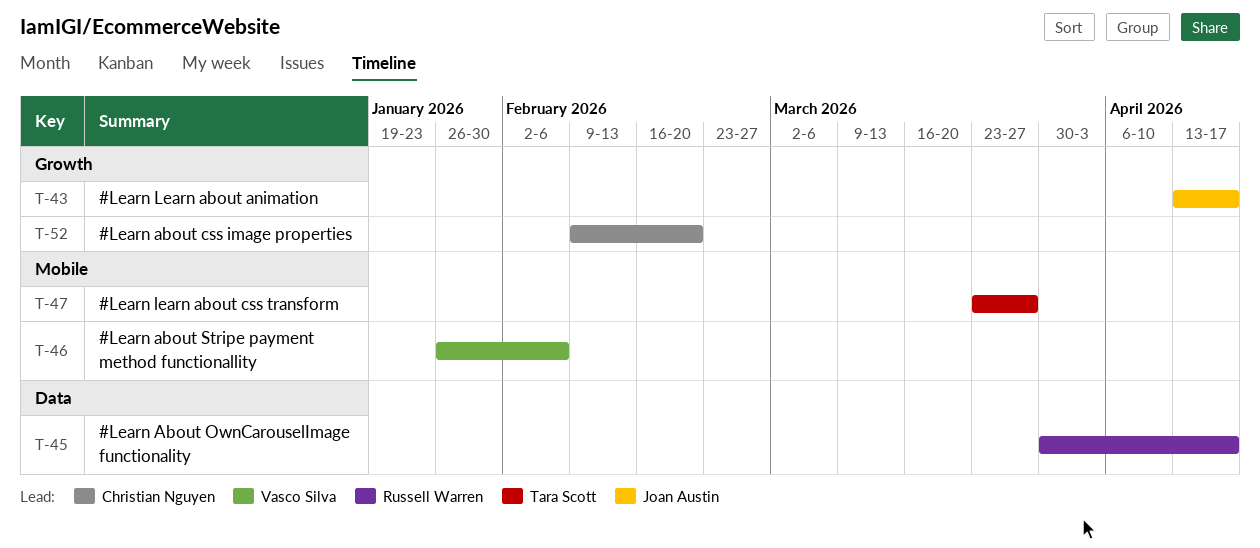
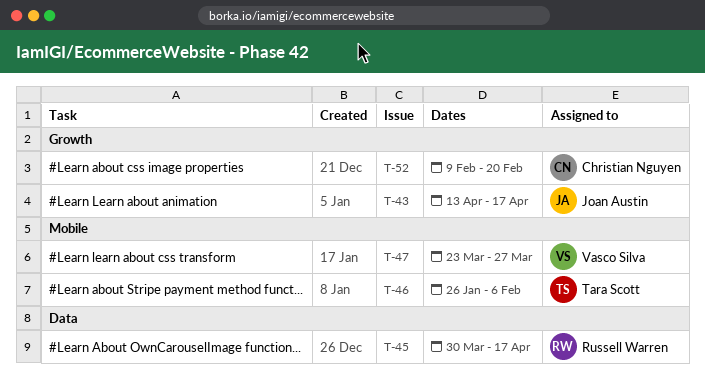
T-46, owner: Vasco Silva -> Tara Scott
T-47, owner: Tara Scott -> Vasco Silva

